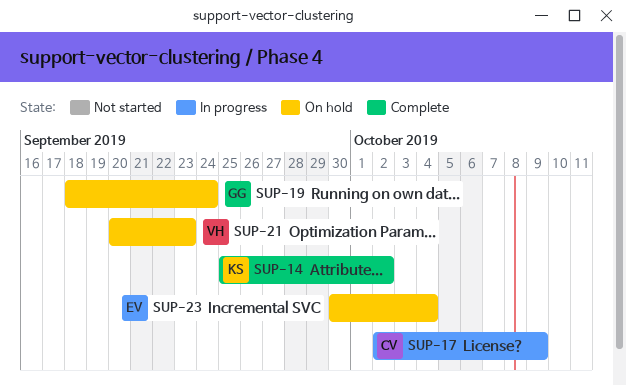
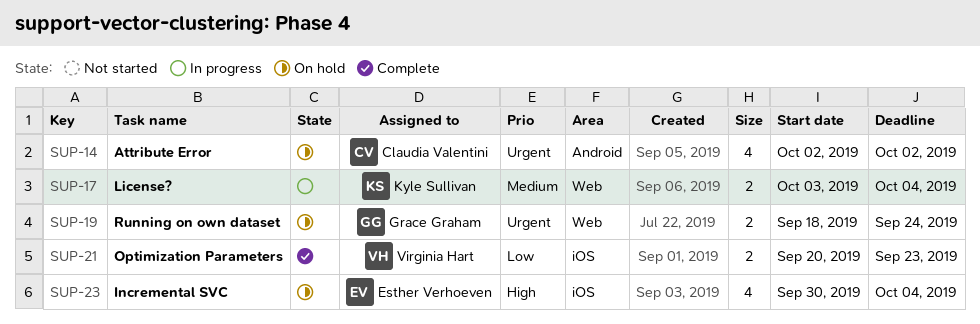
SUP-14, status: Complete -> On hold
SUP-14, owner: Kyle Sullivan -> Claudia Valentini
SUP-14, start: Sep 25 -> Oct 2
SUP-17, owner: Claudia Valentini -> Kyle Sullivan
SUP-17, start: Oct 2 -> Oct 3
SUP-17, due: Oct 9 -> Oct 4
SUP-21, status: On hold -> Complete

